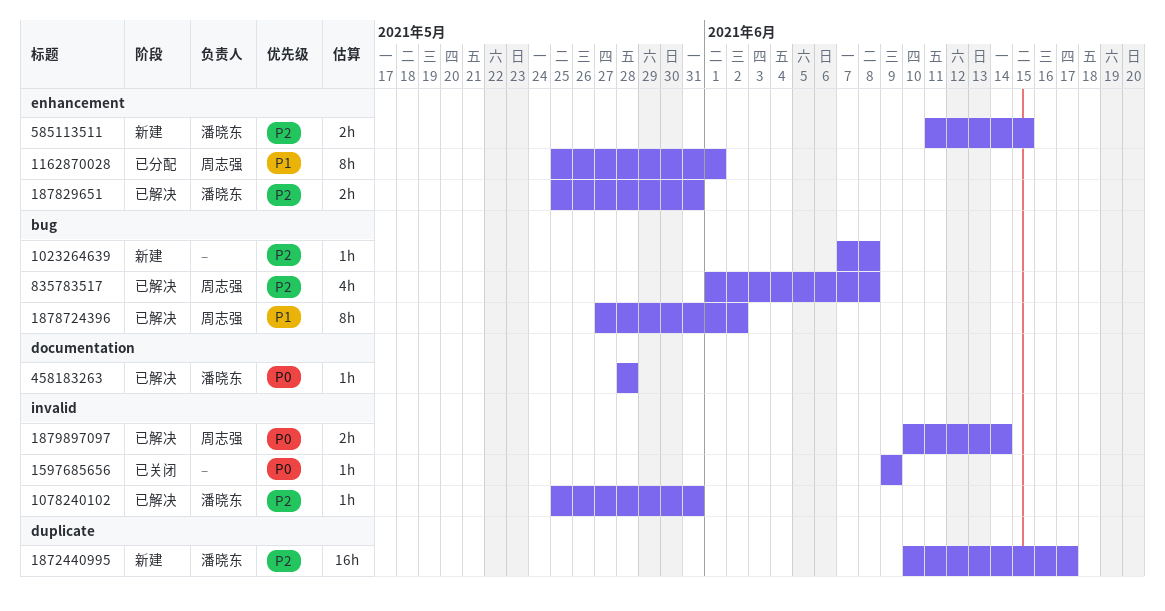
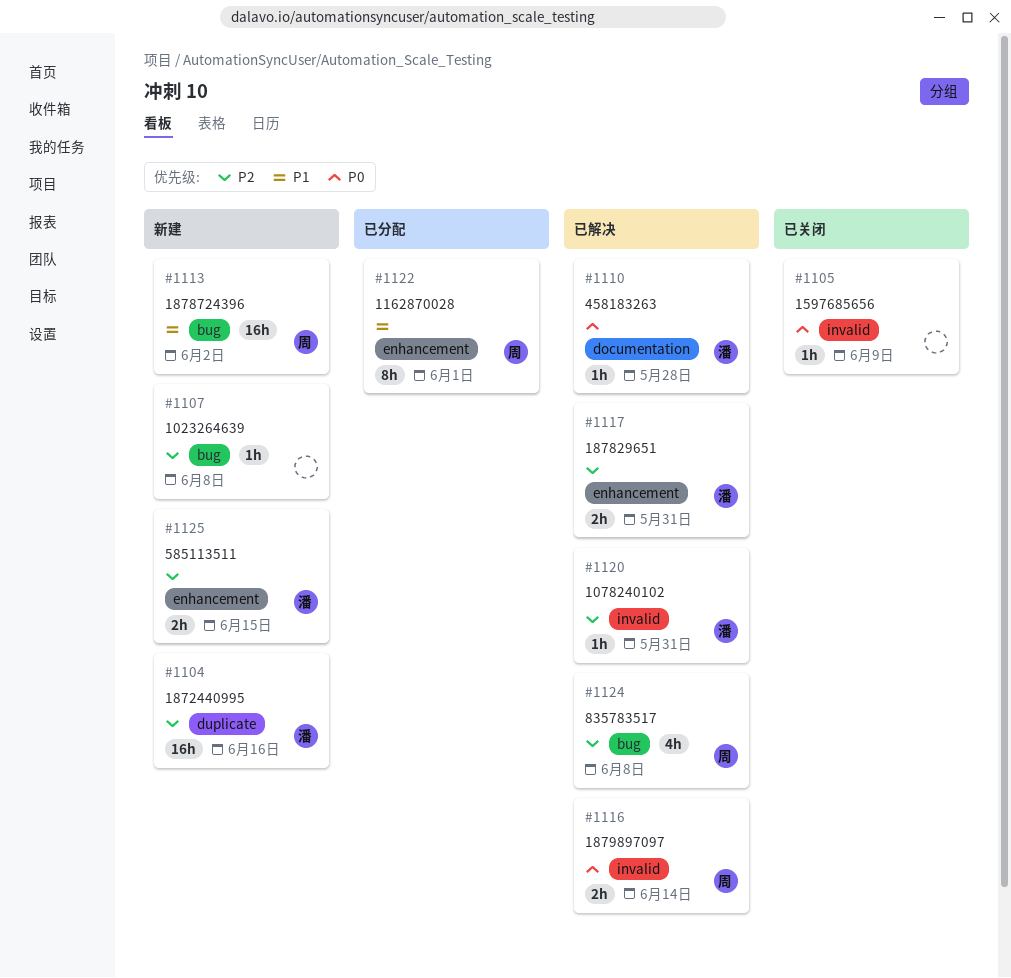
1872440995, due: Jun 17 -> Jun 16
1878724396, status: 已解决 -> 新建
1878724396, estimate: 8h -> 16h

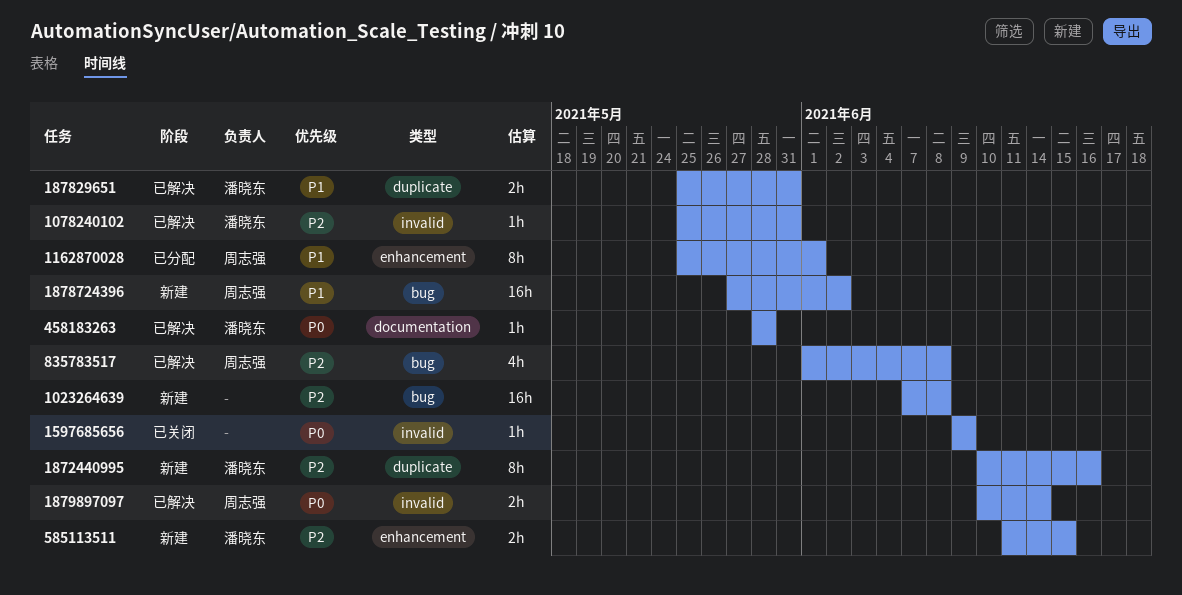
1023264639, estimate: 1h -> 16h
1872440995, estimate: 16h -> 8h
187829651, priority: P2 -> P1
187829651, label: enhancement -> duplicate

